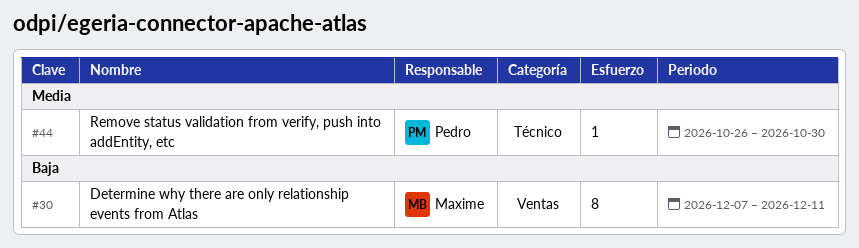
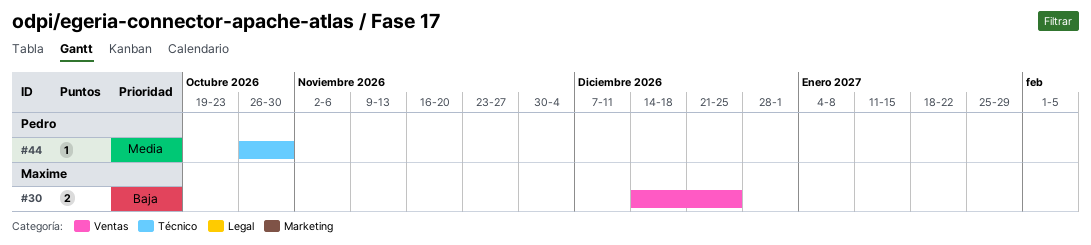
#30, estimate: 8 -> 2
#30, start: Dec 7 -> Dec 14
#30, due: Dec 11 -> Dec 25

